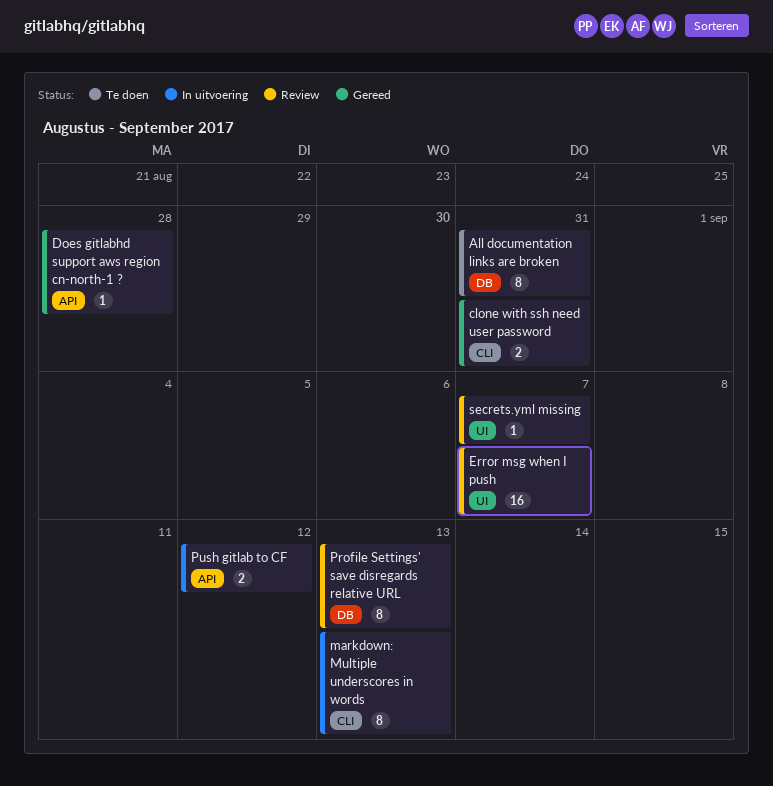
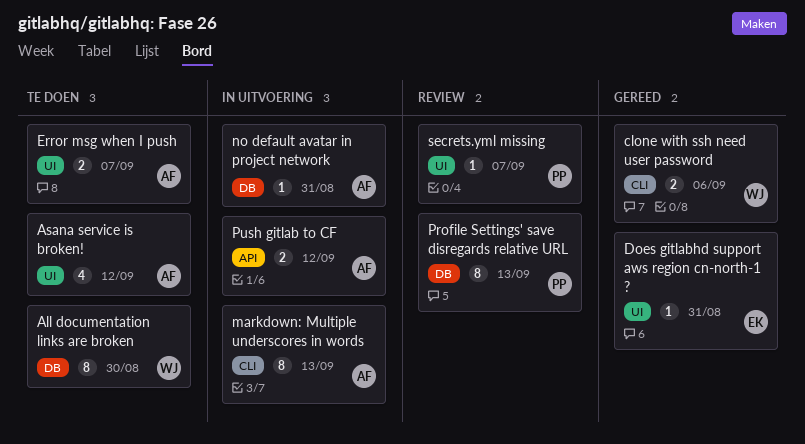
All documentation links are broken, due: Aug 31 -> Aug 30
Asana service is broken!: none -> present
clone with ssh need user password, due: Aug 31 -> Sep 6
Does gitlabhd support aws region cn-north-1 ?, label: API -> UI
Does gitlabhd support aws region cn-north-1 ?, due: Aug 28 -> Aug 31
Error msg when I push, status: Review -> Te doen
Error msg when I push, estimate: 16 -> 2
no default avatar in project network: none -> present

